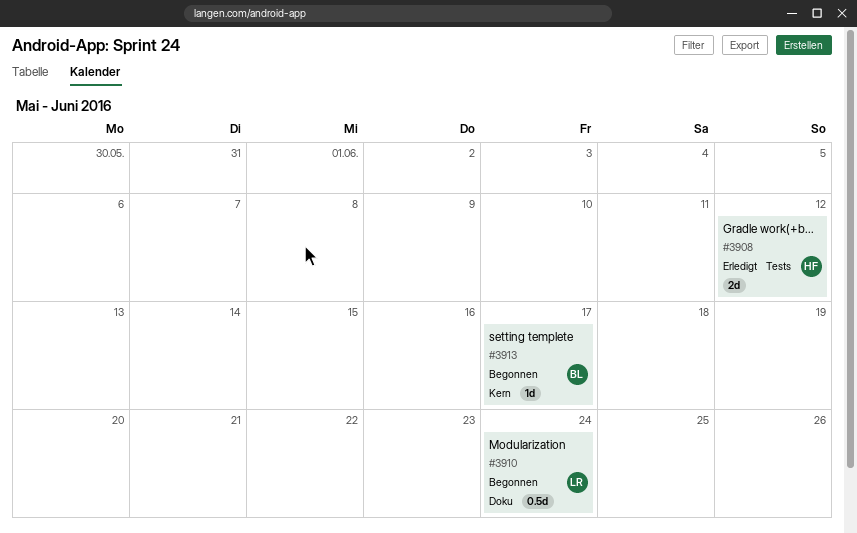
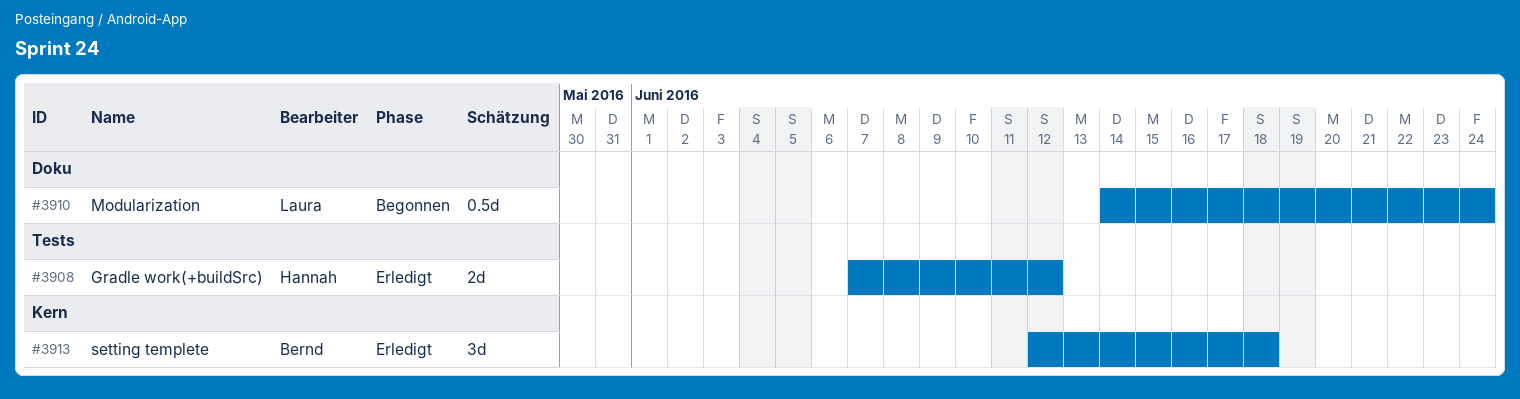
#3913, status: Begonnen -> Erledigt
#3913, estimate: 1d -> 3d
#3913, due: Jun 17 -> Jun 18

